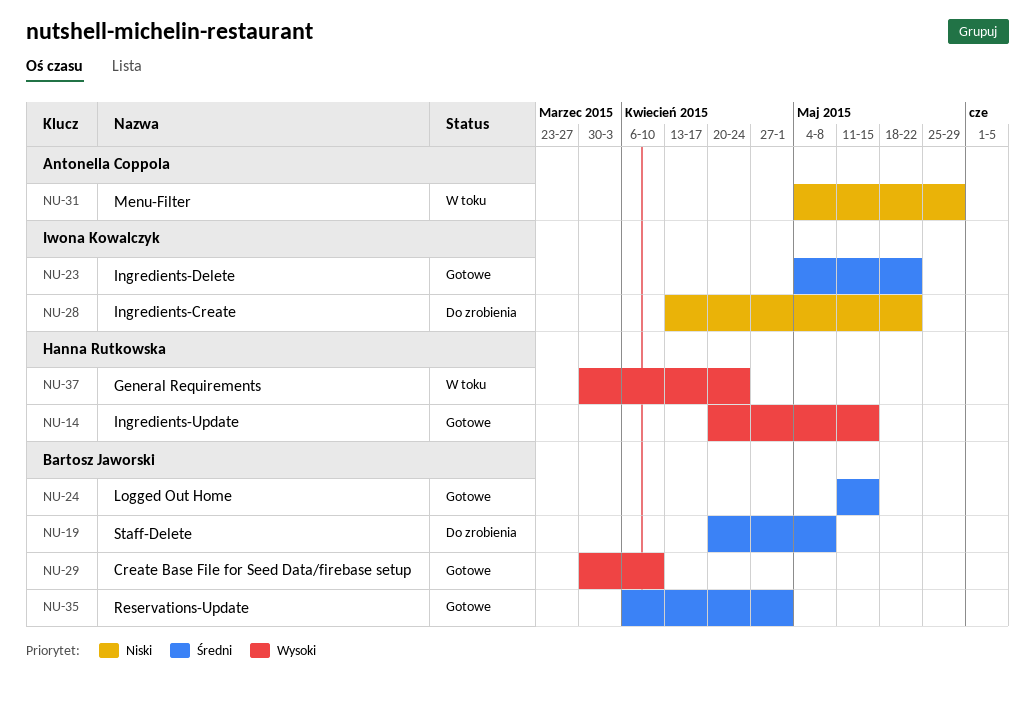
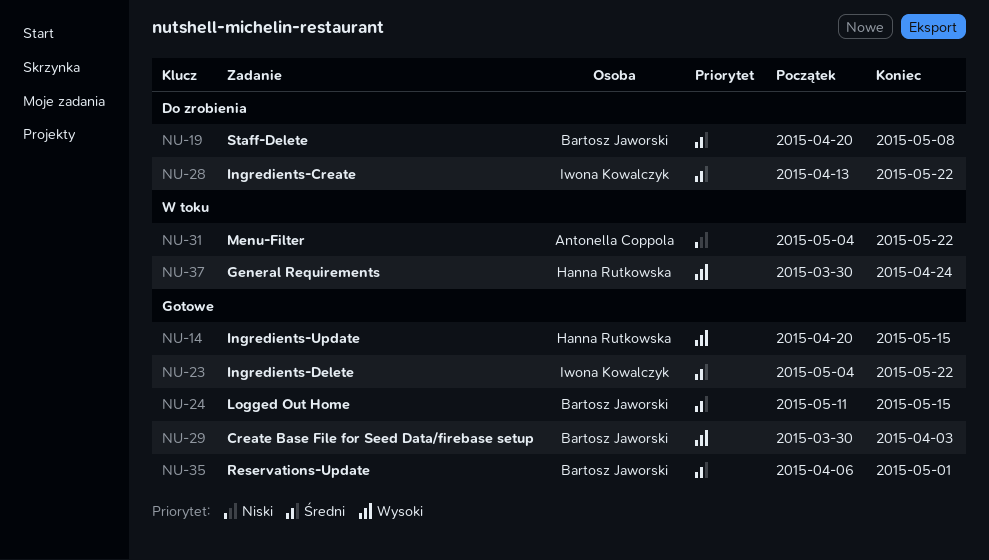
NU-28, priority: Niski -> Średni
NU-29, due: Apr 10 -> Apr 3
NU-31, due: May 29 -> May 22

